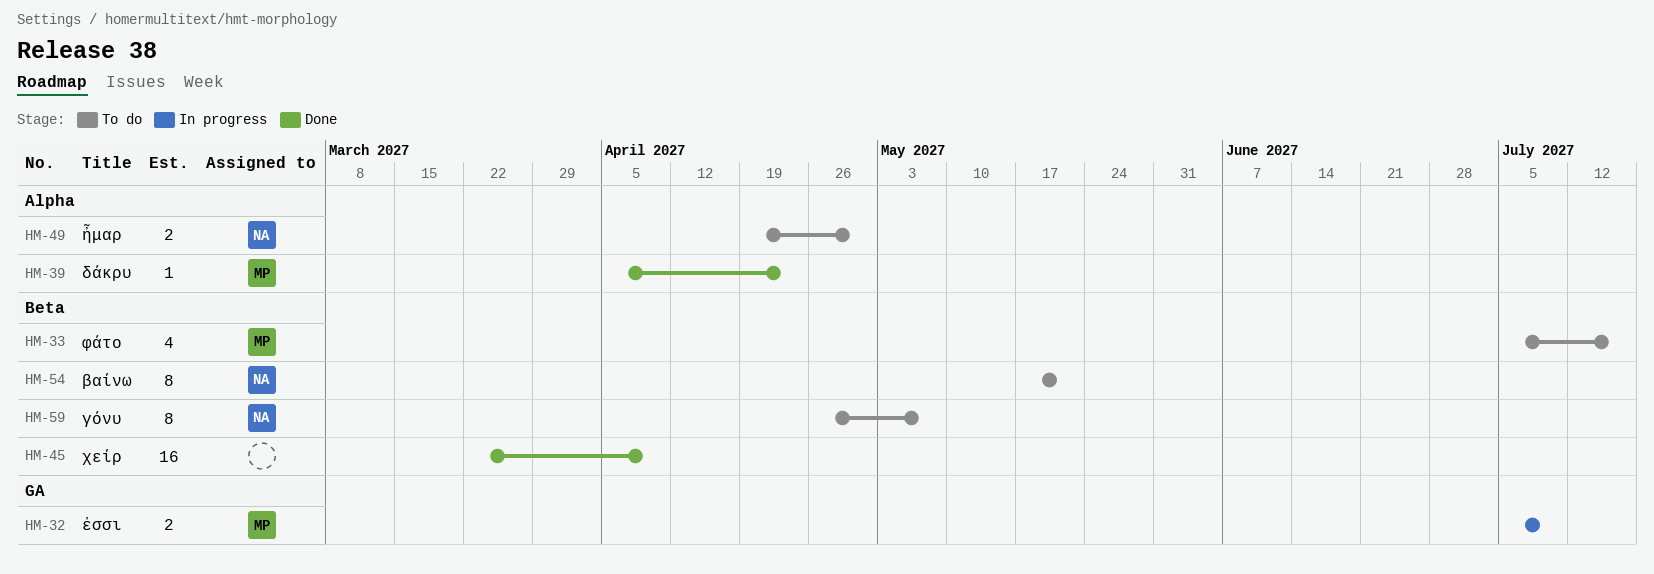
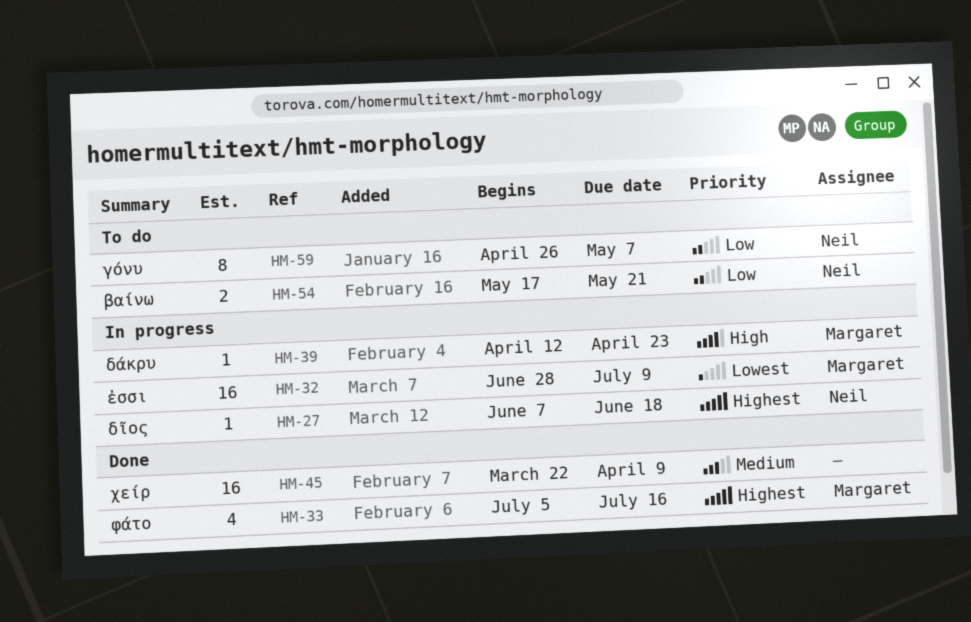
HM-27: none -> present
HM-32, estimate: 2 -> 16
HM-32, start: Jul 5 -> Jun 28
HM-33, status: To do -> Done
HM-39, status: Done -> In progress
HM-39, start: Apr 5 -> Apr 12
HM-49: present -> none
HM-54, estimate: 8 -> 2

